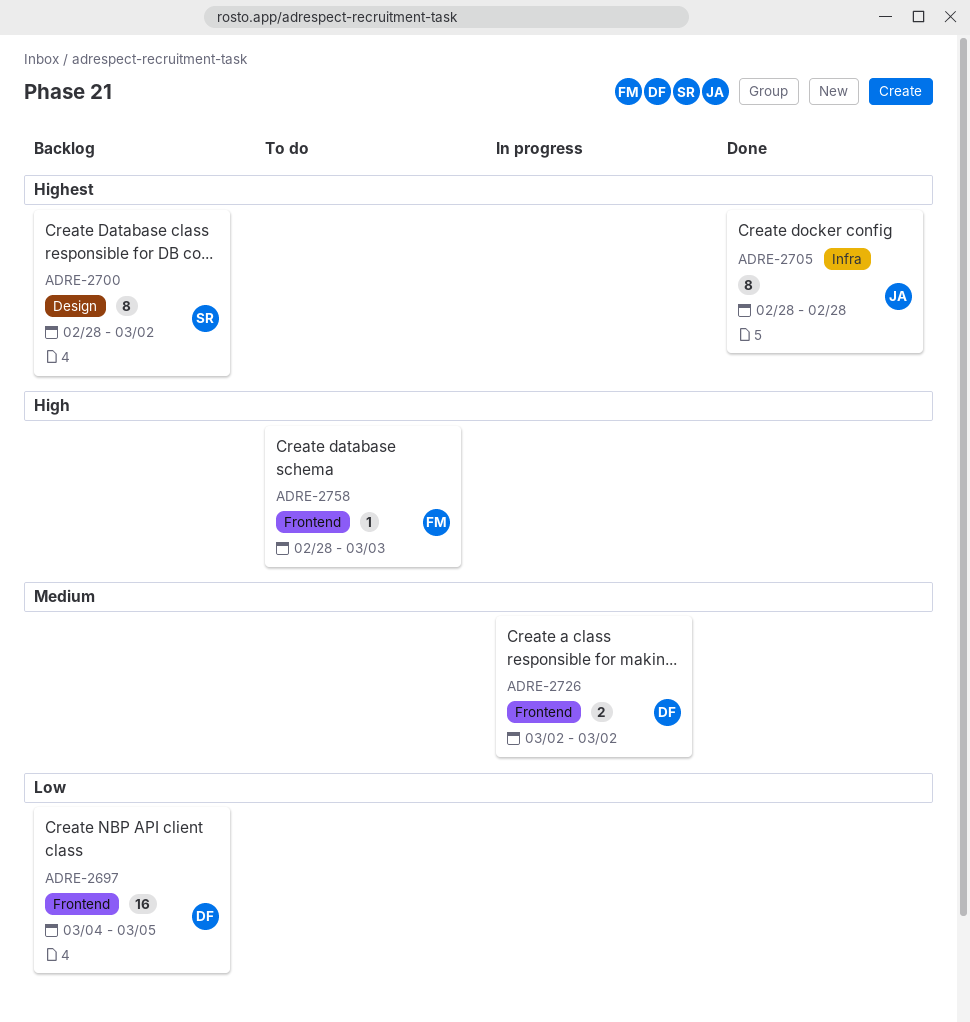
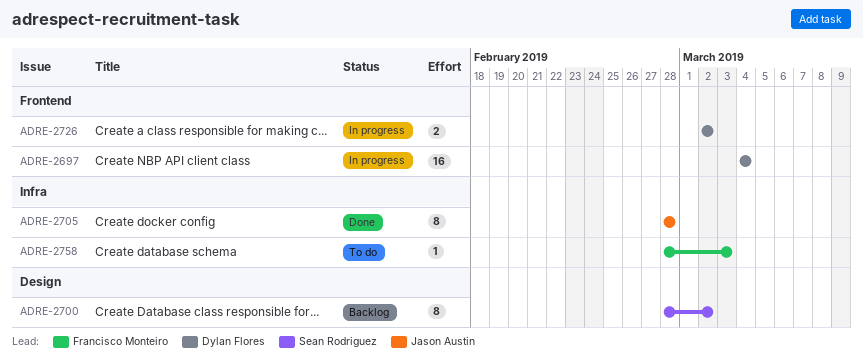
ADRE-2697, status: Backlog -> In progress
ADRE-2697, due: Mar 5 -> Mar 4
ADRE-2758, label: Frontend -> Infra

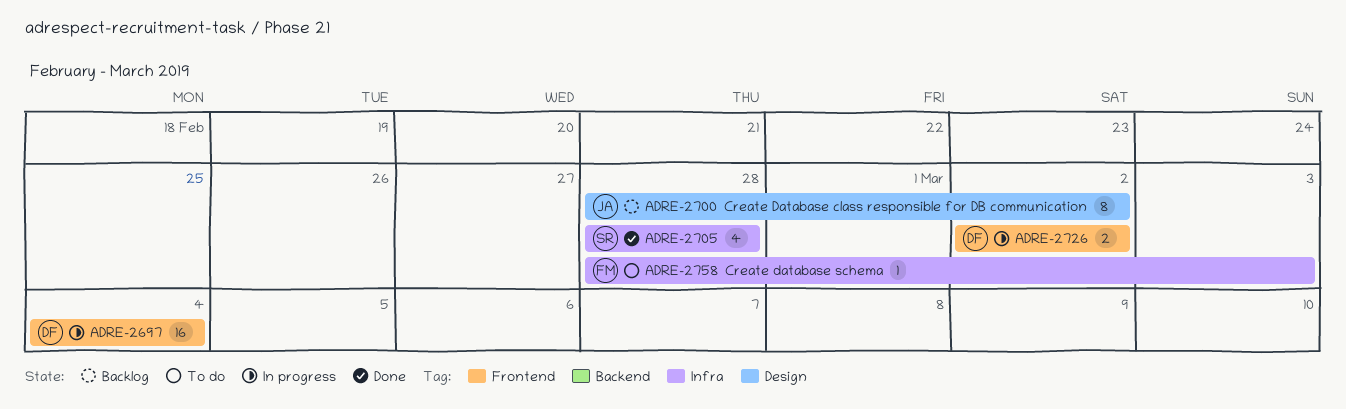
ADRE-2700, owner: Sean Rodriguez -> Jason Austin
ADRE-2705, owner: Jason Austin -> Sean Rodriguez
ADRE-2705, estimate: 8 -> 4

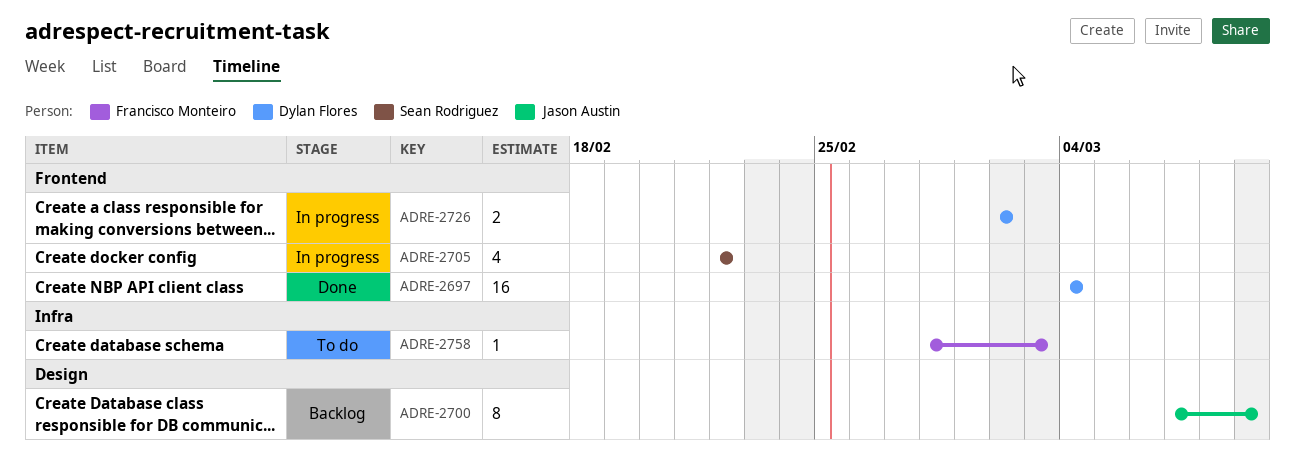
ADRE-2697, status: In progress -> Done
ADRE-2700, start: Feb 28 -> Mar 7
ADRE-2700, due: Mar 2 -> Mar 9
ADRE-2705, status: Done -> In progress
ADRE-2705, label: Infra -> Frontend
ADRE-2705, start: Feb 28 -> Feb 22
ADRE-2705, due: Feb 28 -> Feb 22

